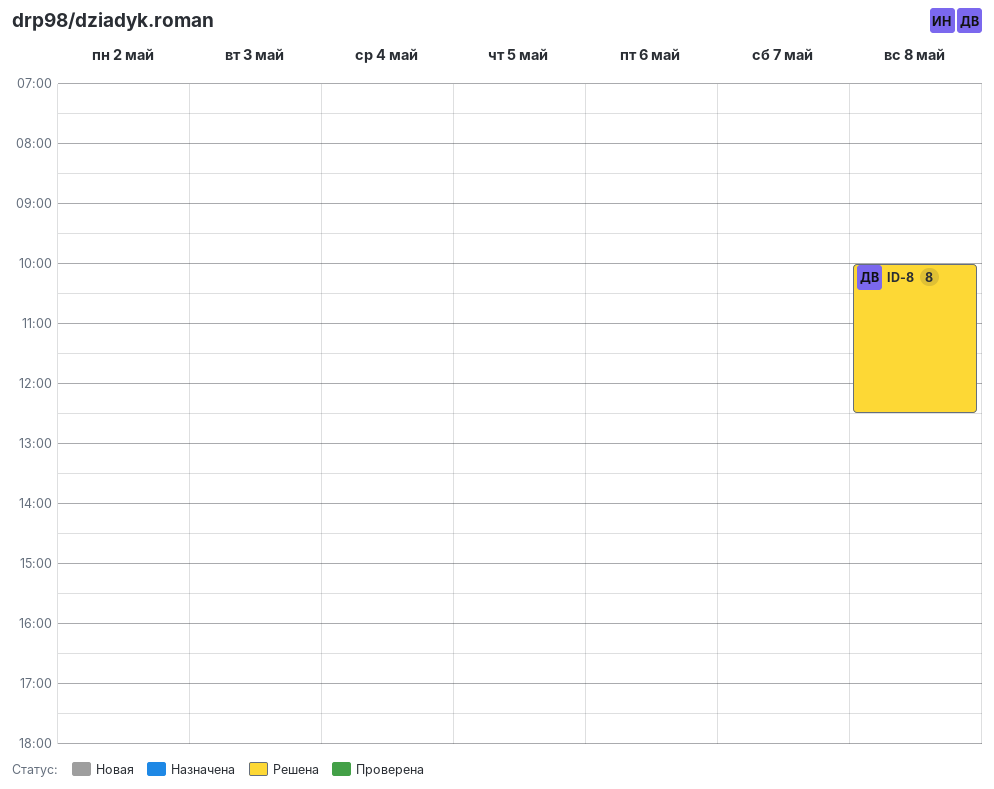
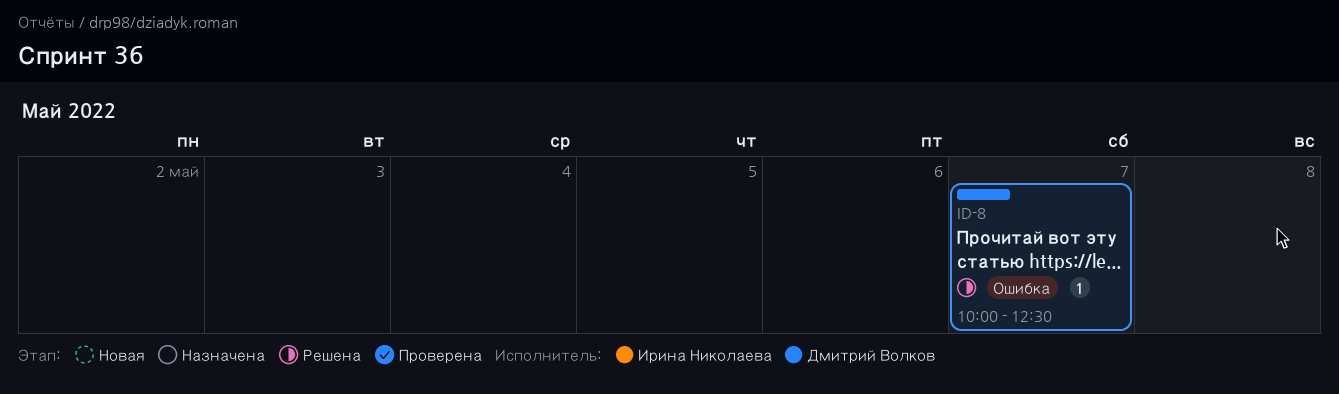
ID-8, estimate: 8 -> 1
ID-8, day: May 8 -> May 7

